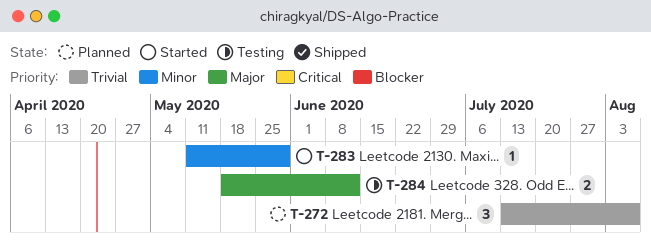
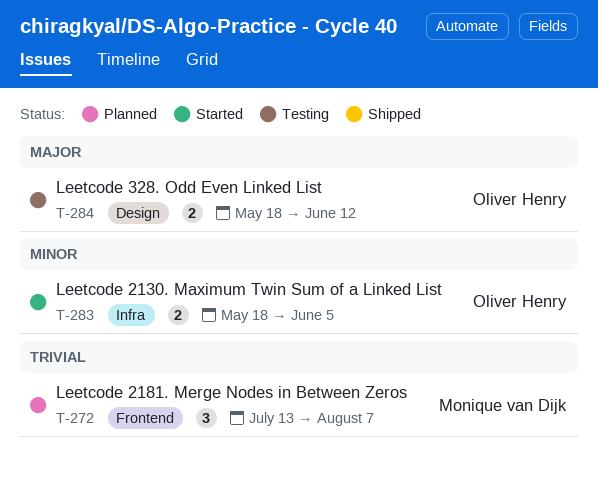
T-283, estimate: 1 -> 2
T-283, start: May 11 -> May 18
T-283, due: May 29 -> Jun 5

